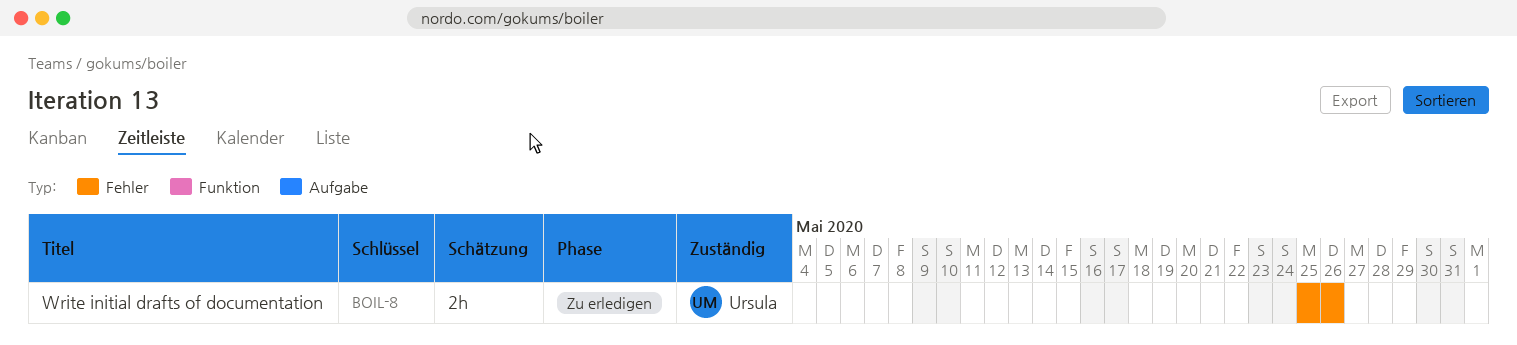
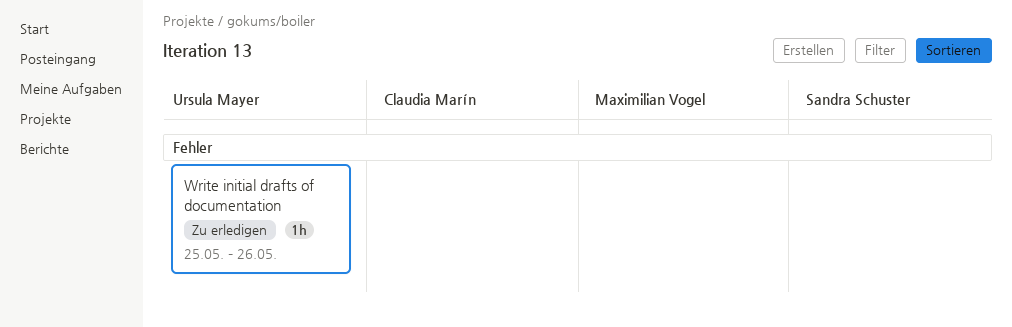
Write initial drafts of documentation, estimate: 2h -> 1h

